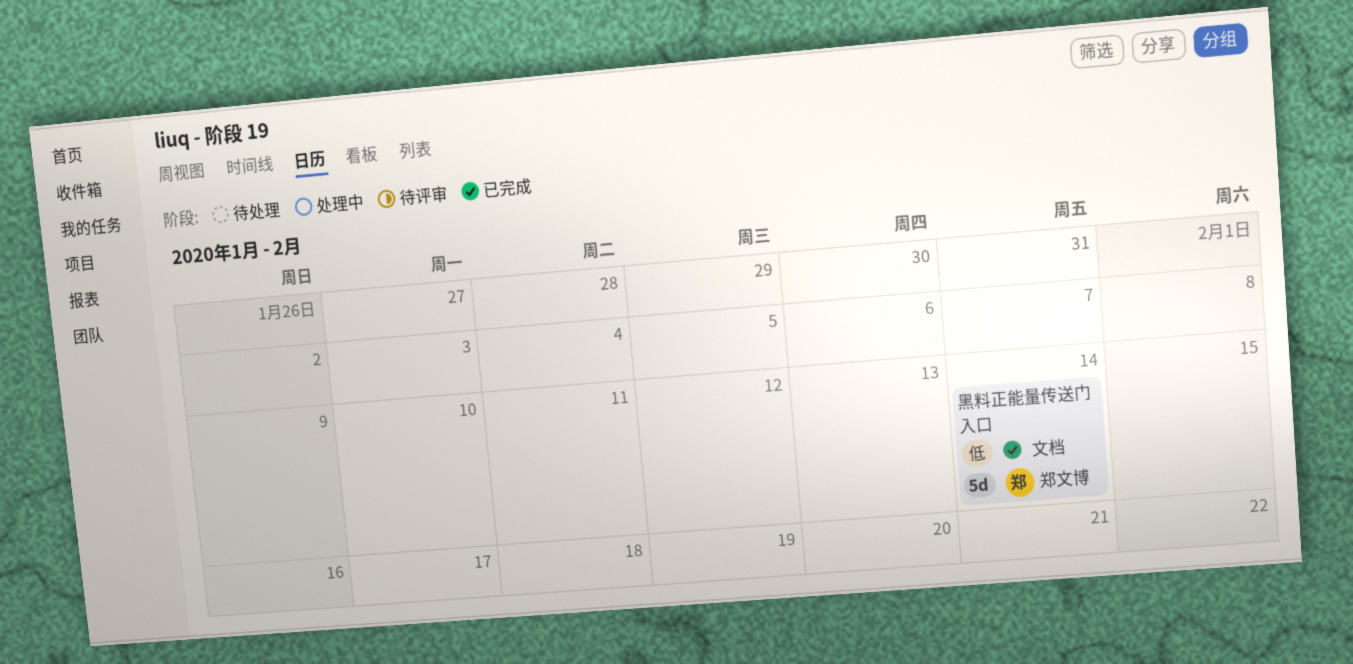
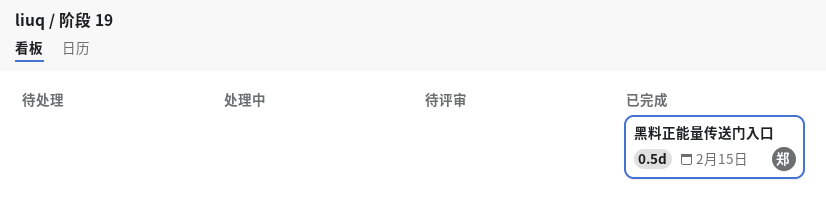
黑料正能量传送门入口, estimate: 5d -> 0.5d
黑料正能量传送门入口, due: Feb 14 -> Feb 15

